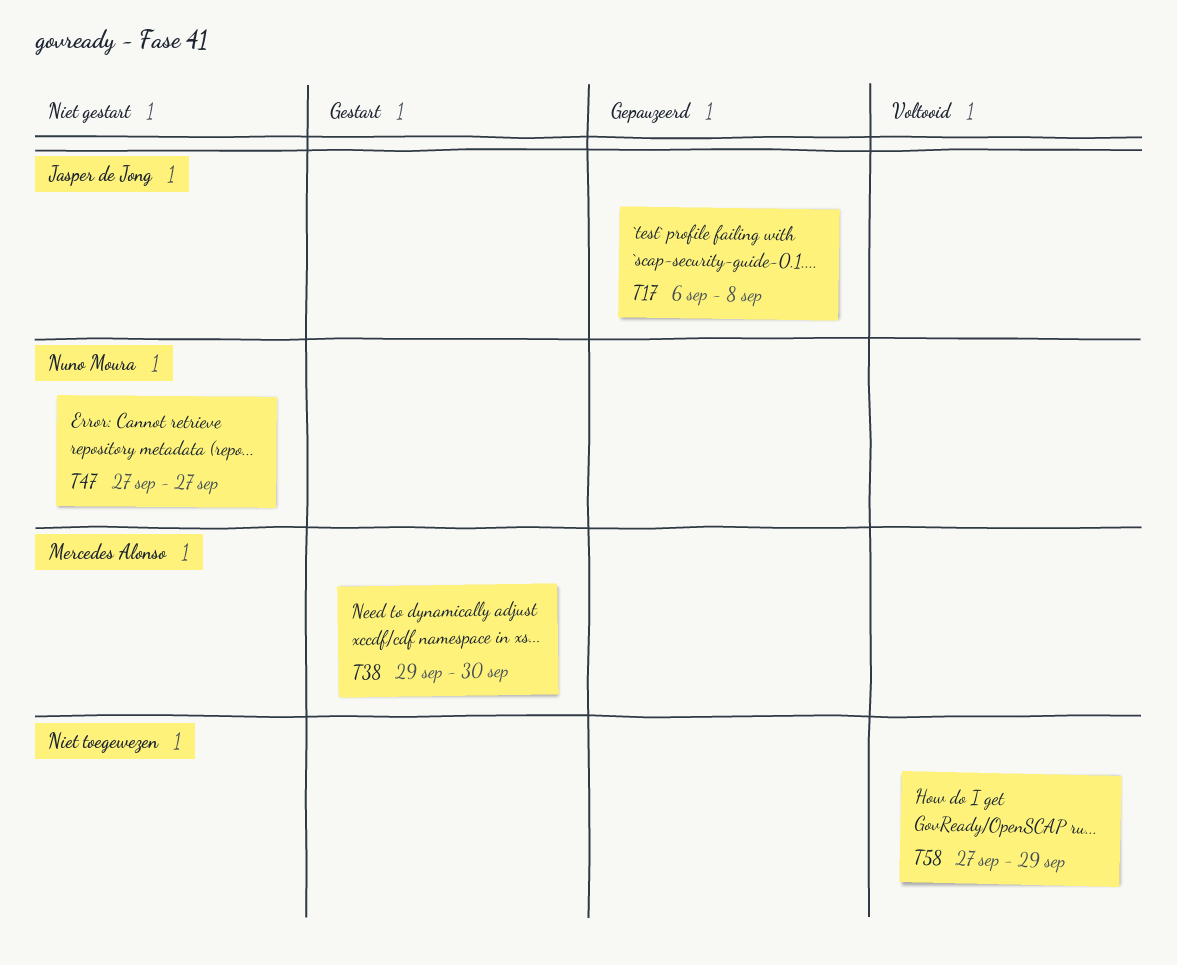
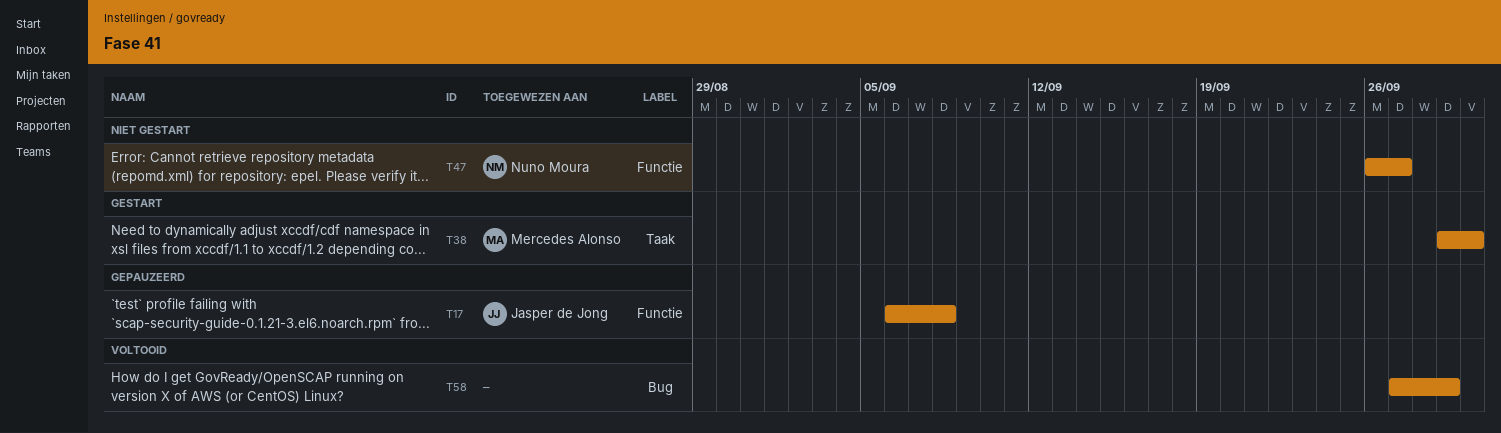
T47, start: Sep 27 -> Sep 26

